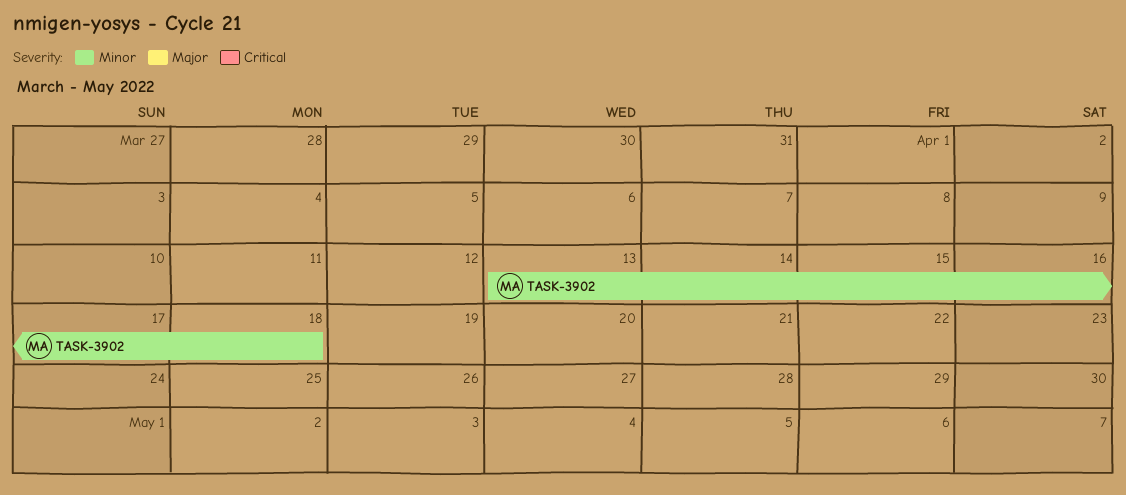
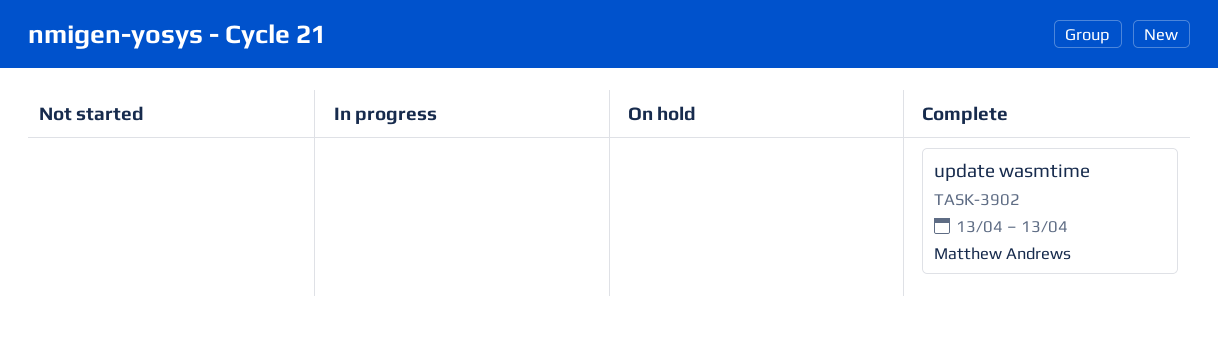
TASK-3902, due: Apr 18 -> Apr 13

